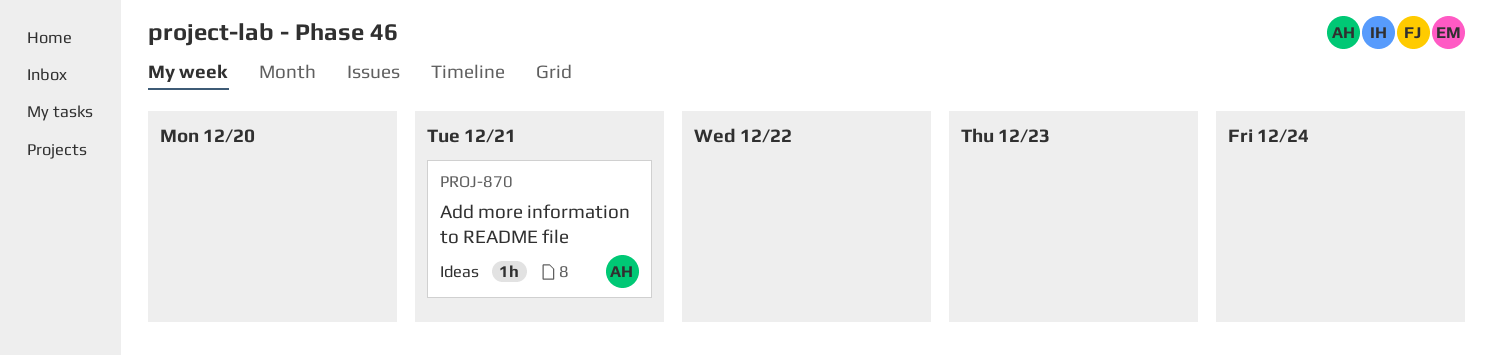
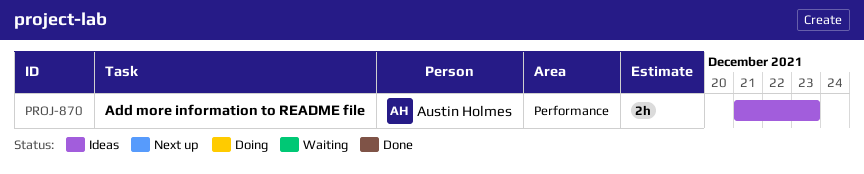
PROJ-870, estimate: 1h -> 2h
PROJ-870, due: Dec 21 -> Dec 23

